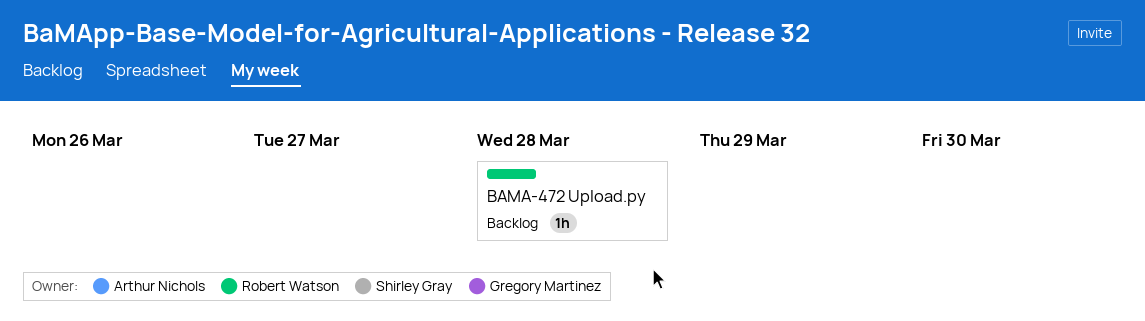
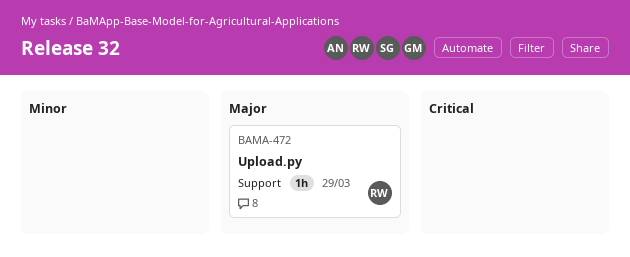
BAMA-472, due: Mar 28 -> Mar 29

